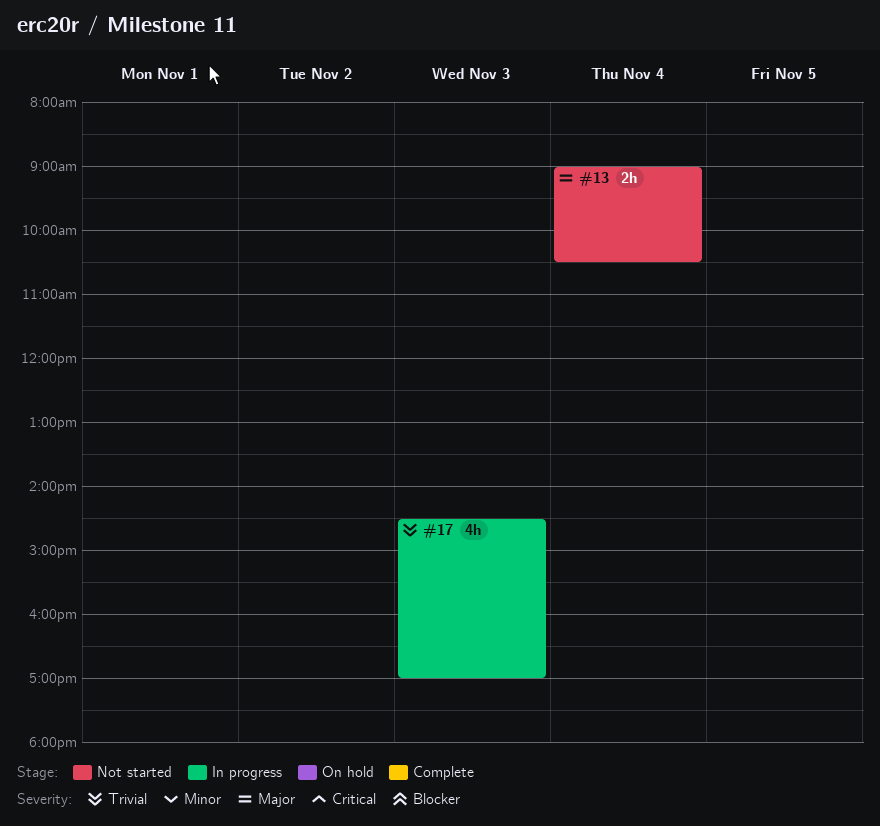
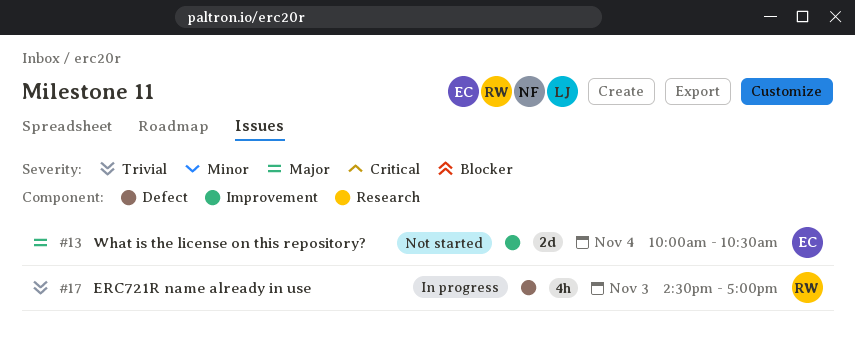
#13, estimate: 2h -> 2d
#13, begins: 09:00 -> 10:00

